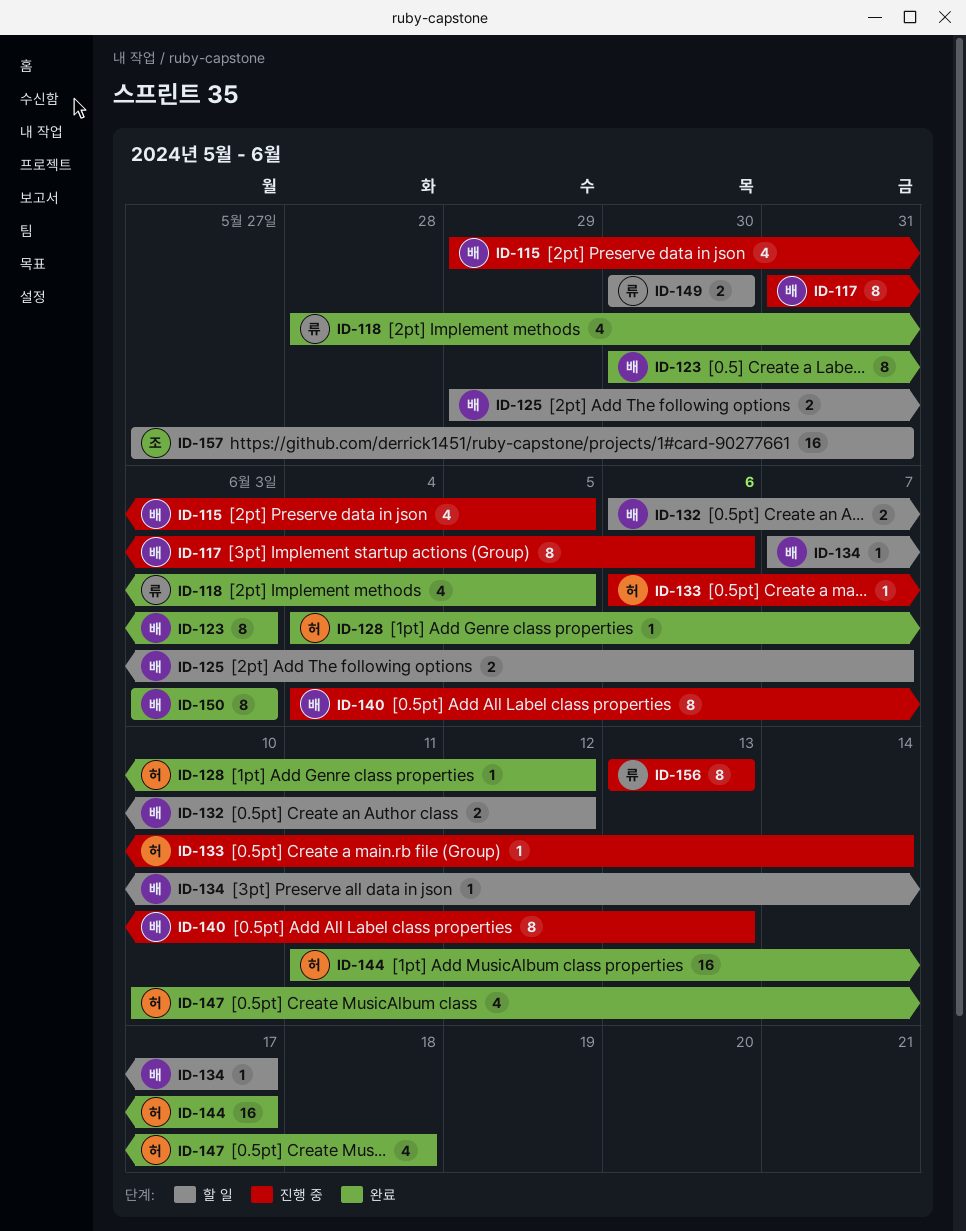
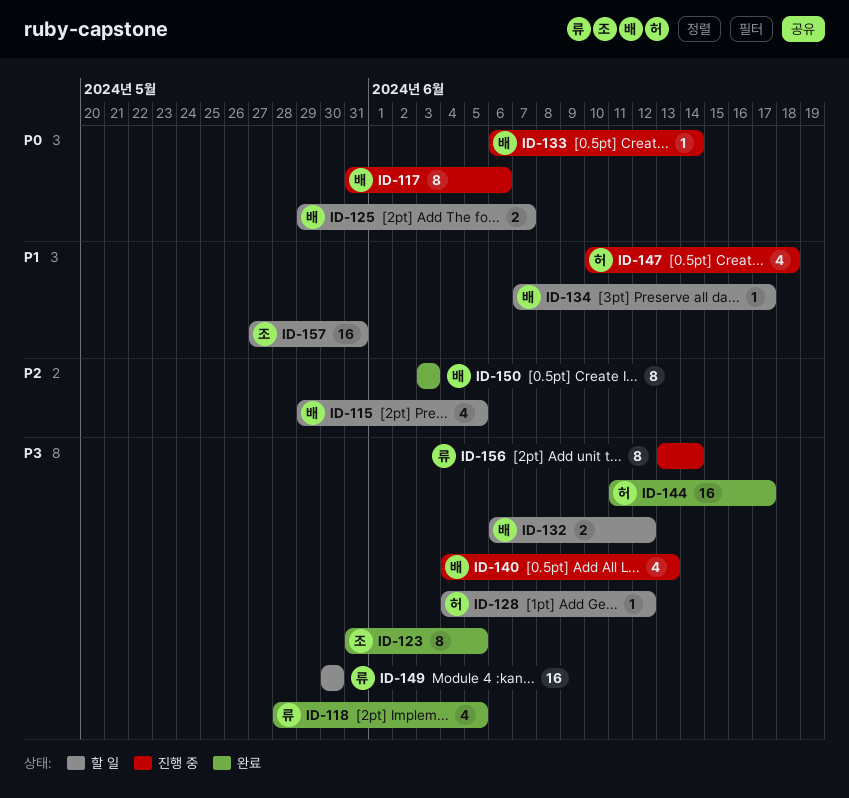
ID-115, status: 진행 중 -> 할 일
ID-123, owner: 배 -> 조
ID-123, start: May 30 -> May 31
ID-123, due: Jun 3 -> Jun 5
ID-128, status: 완료 -> 할 일
ID-133, owner: 허 -> 배
ID-140, estimate: 8 -> 4
ID-147, status: 완료 -> 진행 중
ID-149, estimate: 2 -> 16
ID-156, due: Jun 13 -> Jun 14

